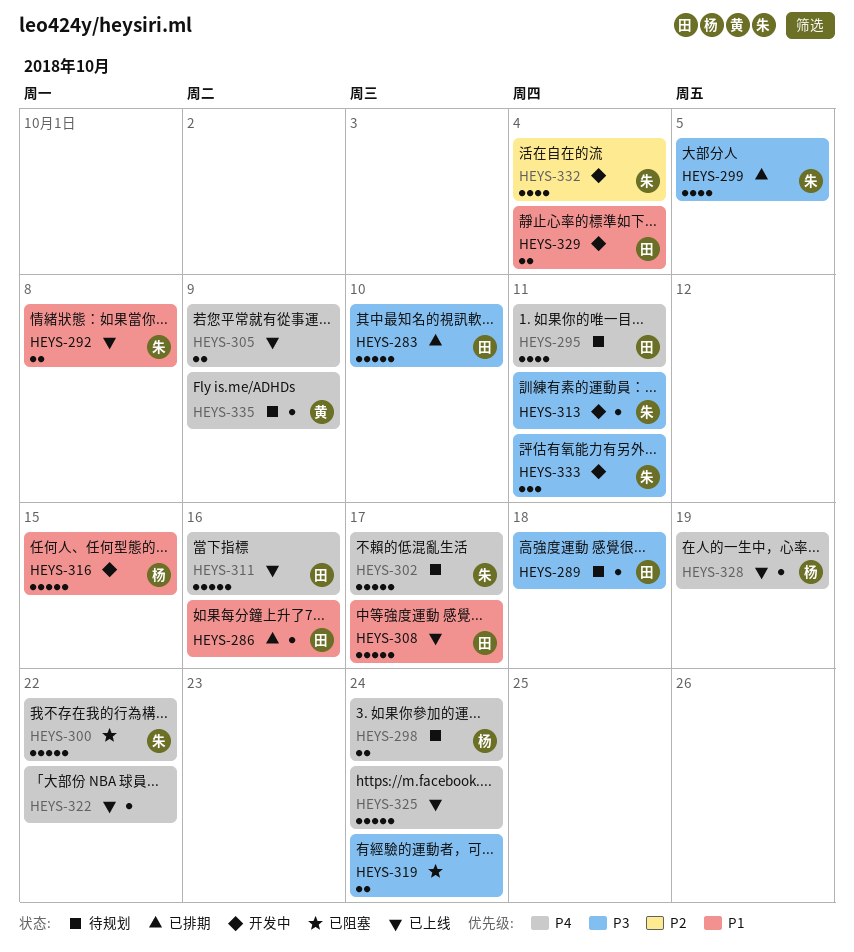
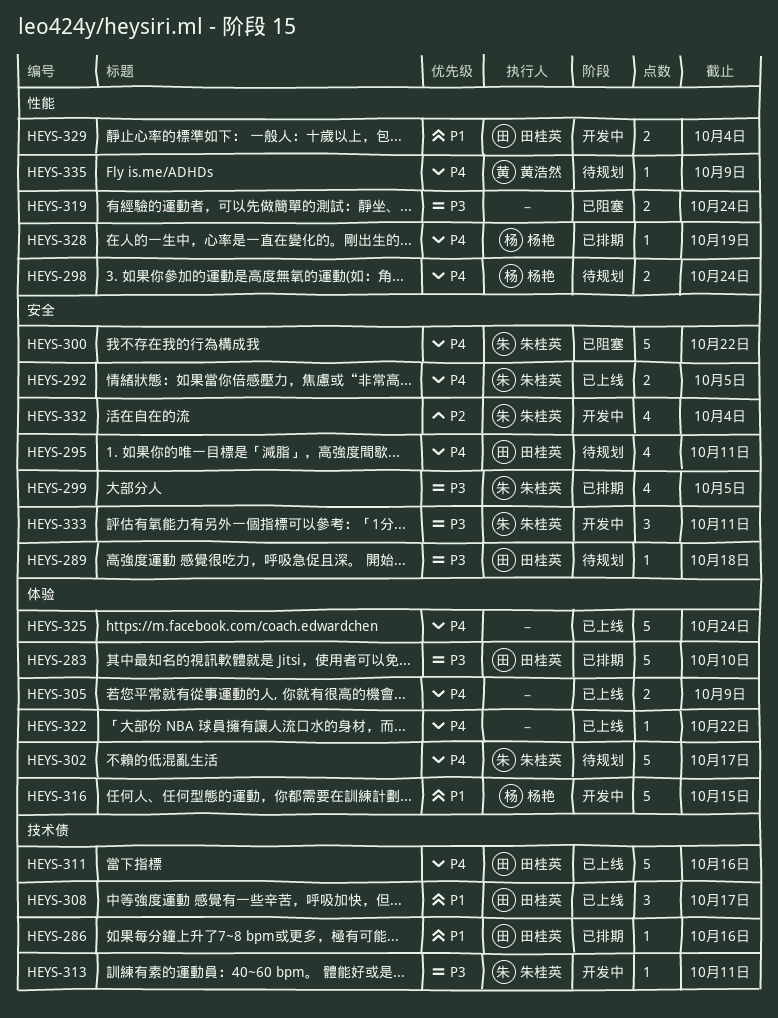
HEYS-292, priority: P1 -> P4
HEYS-292, due: Oct 8 -> Oct 5
HEYS-308, estimate: 5 -> 3
HEYS-328, status: 已上线 -> 已排期

